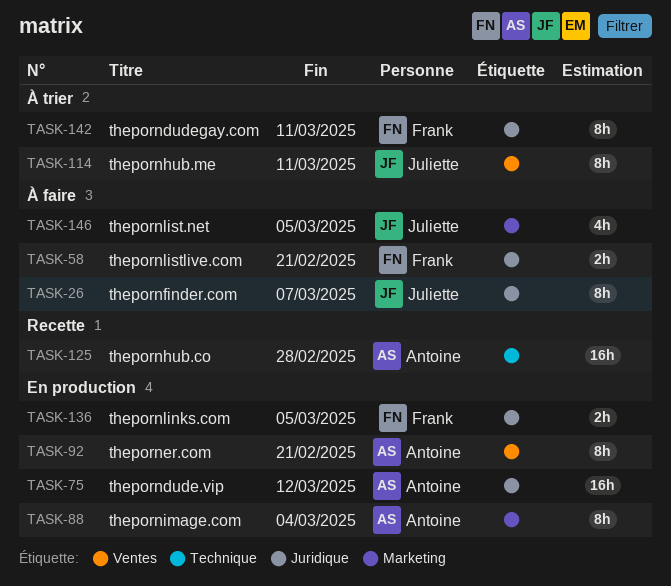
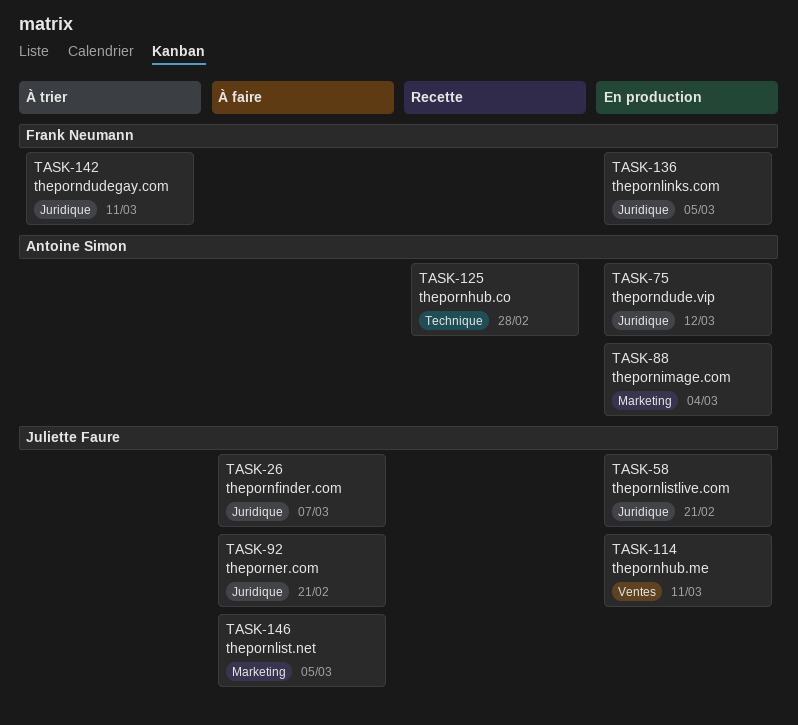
TASK-58, status: À faire -> En production
TASK-58, owner: Frank Neumann -> Juliette Faure
TASK-92, status: En production -> À faire
TASK-92, owner: Antoine Simon -> Juliette Faure
TASK-92, label: Ventes -> Juridique
TASK-114, status: À trier -> En production

